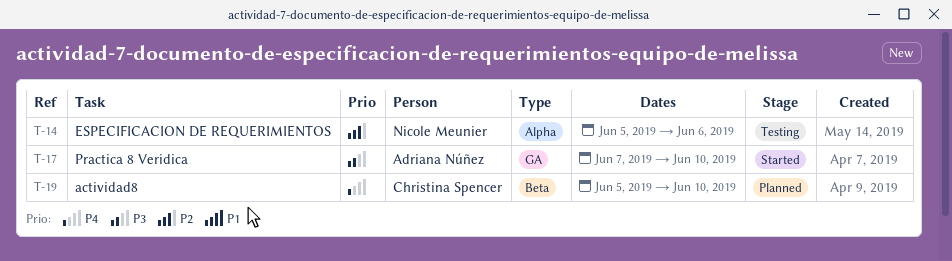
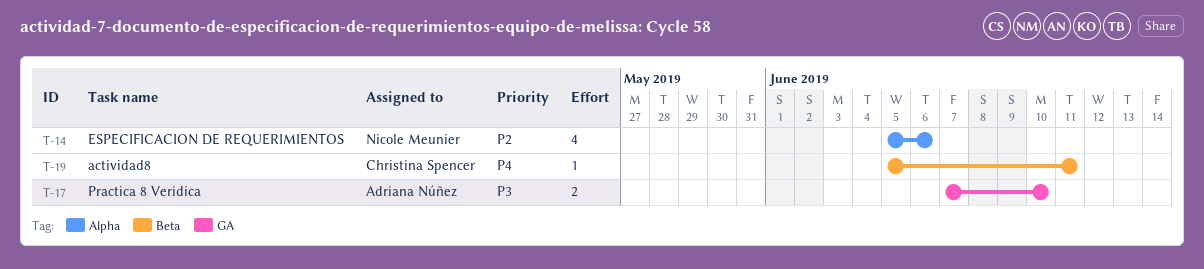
T-19, due: Jun 10 -> Jun 11

